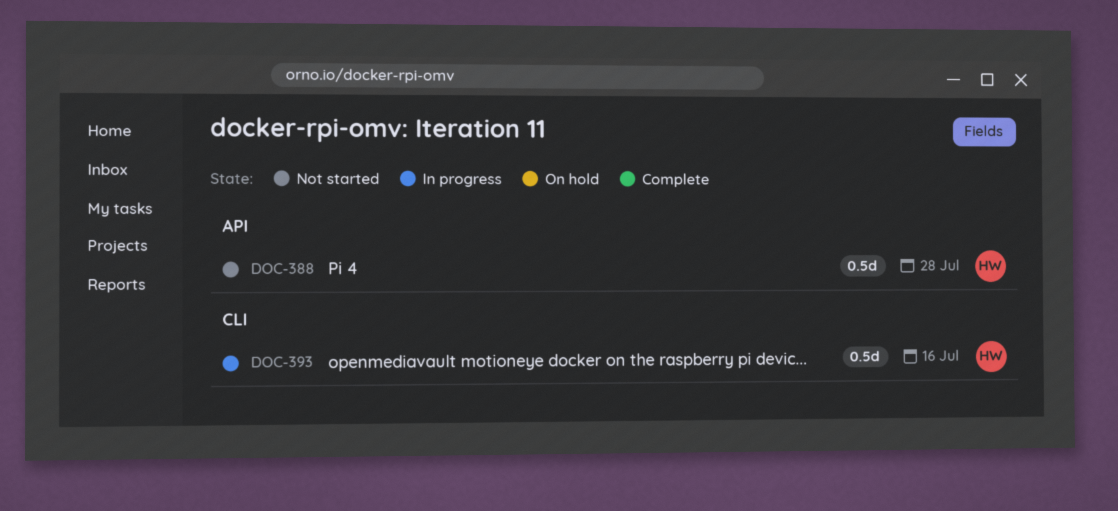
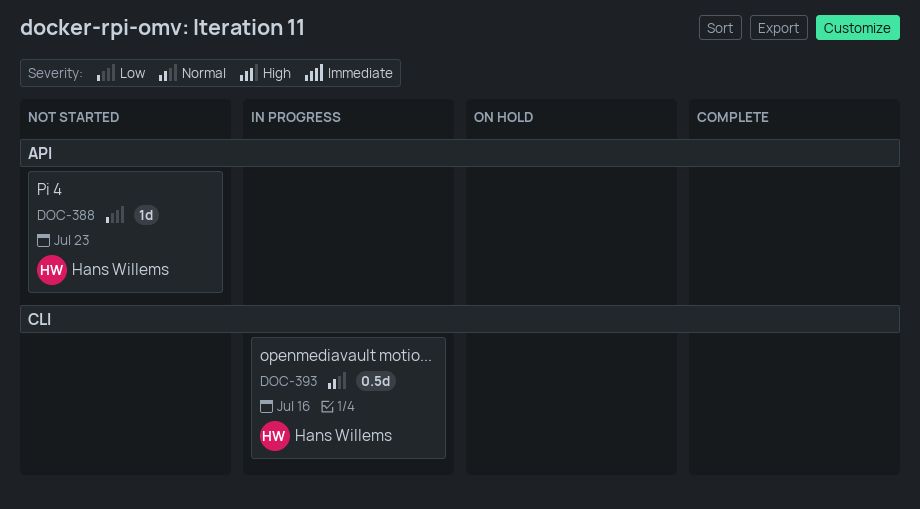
DOC-388, estimate: 0.5d -> 1d
DOC-388, due: Jul 28 -> Jul 23

